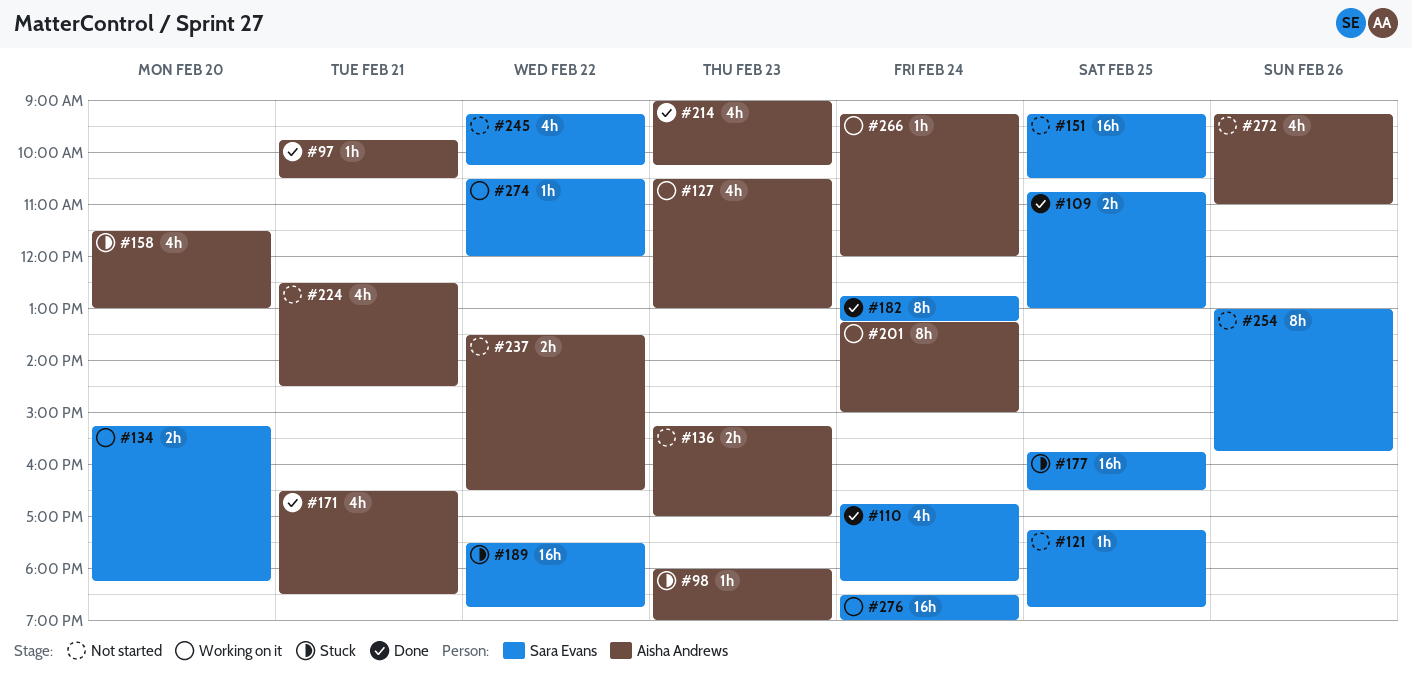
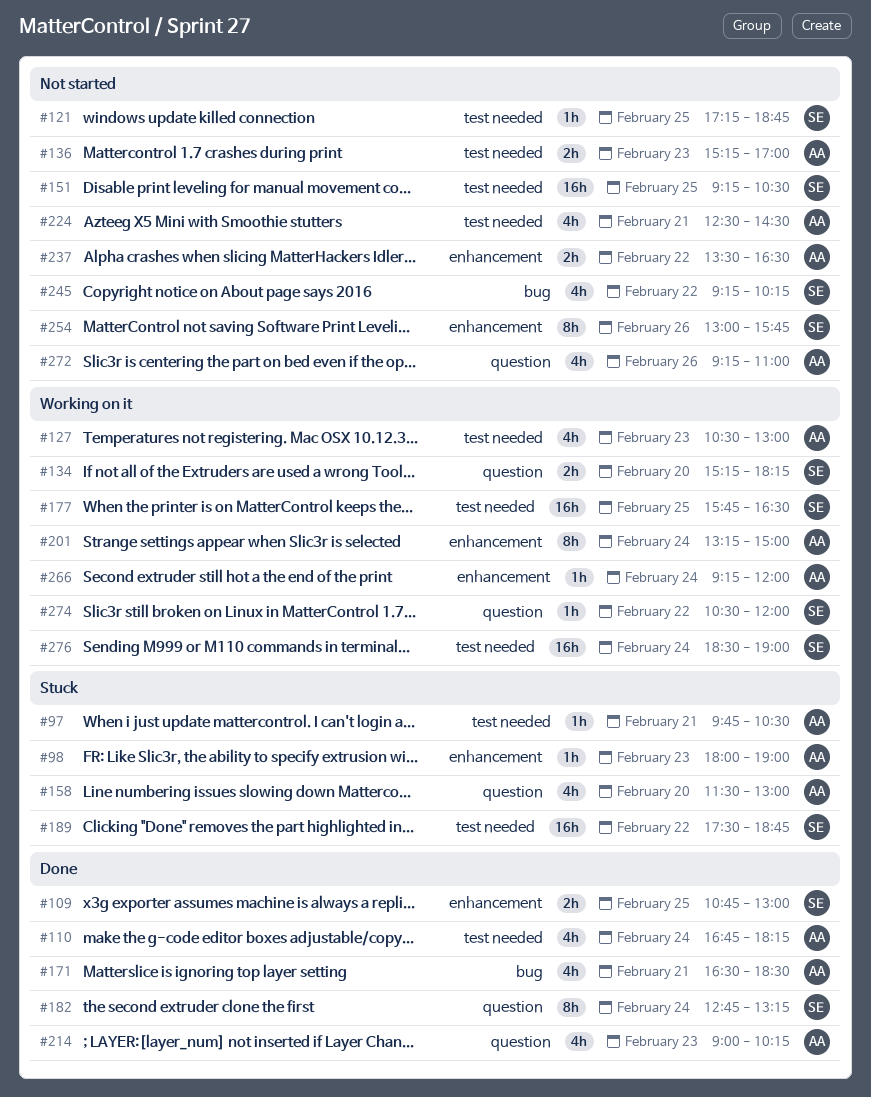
#97, status: Done -> Stuck
#110, owner: Sara Evans -> Aisha Andrews
#177, status: Stuck -> Working on it

